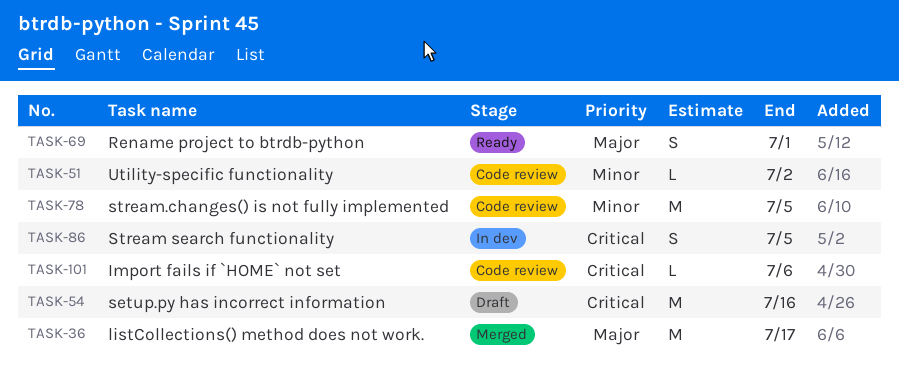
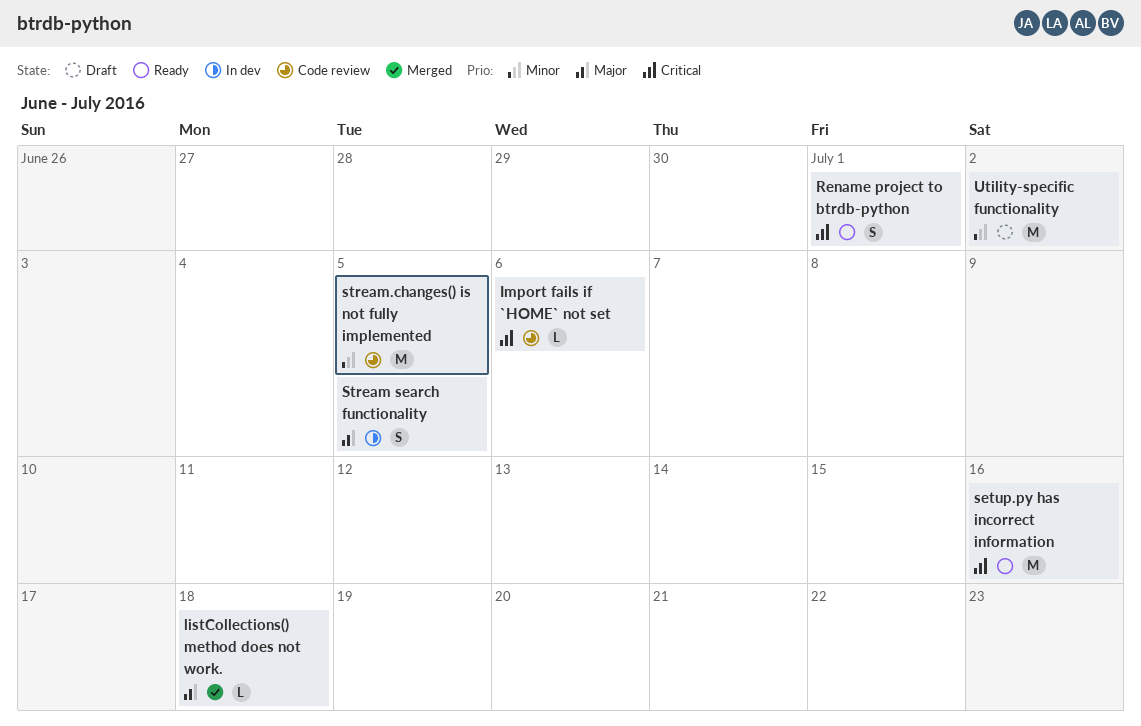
listCollections() method does not work., estimate: M -> L
listCollections() method does not work., due: Jul 17 -> Jul 18
Rename project to btrdb-python, priority: Major -> Critical
setup.py has incorrect information, status: Draft -> Ready
Stream search functionality, priority: Critical -> Major
Utility-specific functionality, status: Code review -> Draft
Utility-specific functionality, estimate: L -> M

